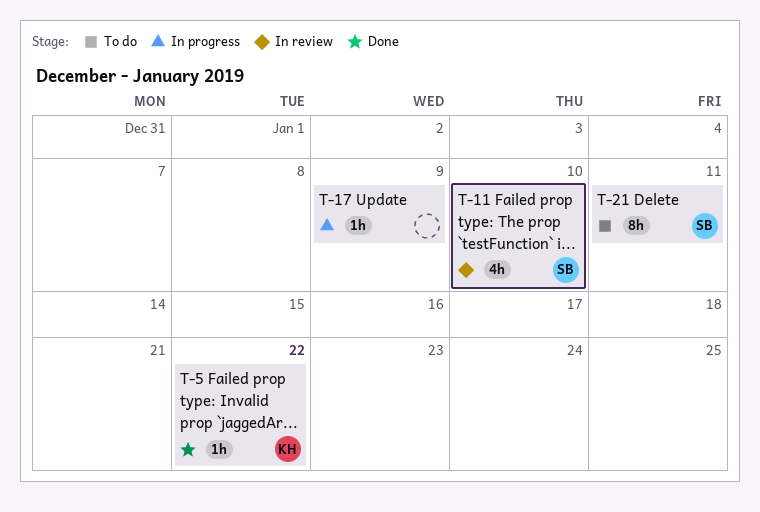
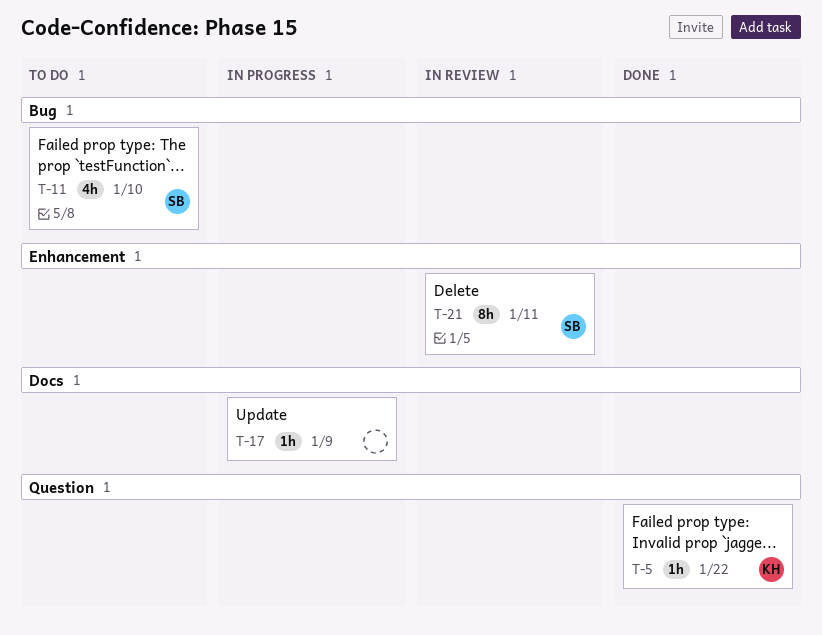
T-11, status: In review -> To do
T-21, status: To do -> In review

